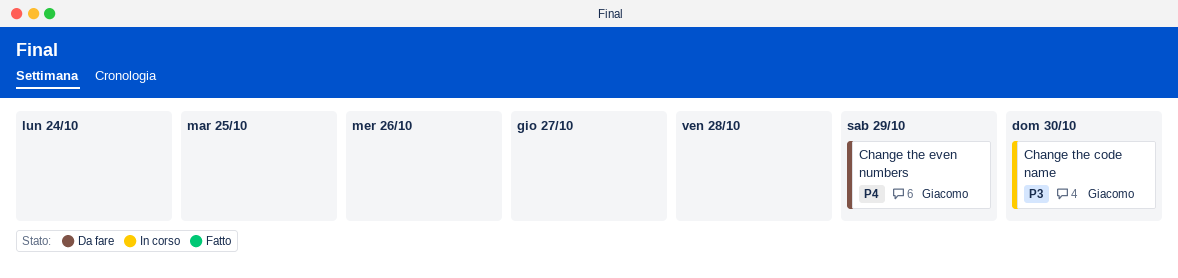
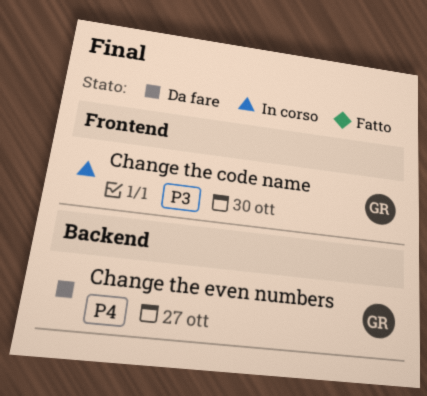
Change the even numbers, due: Oct 29 -> Oct 27

